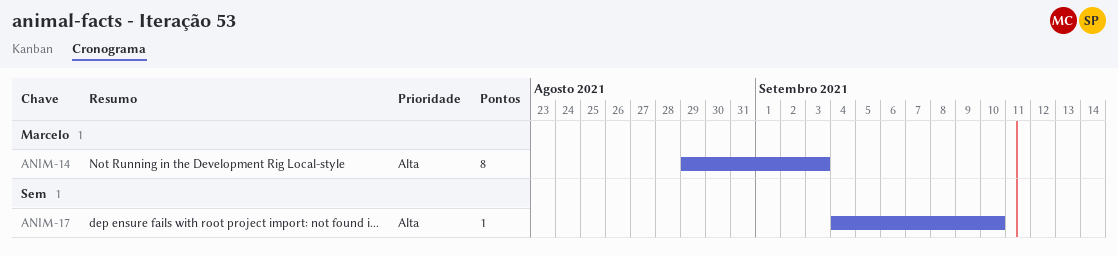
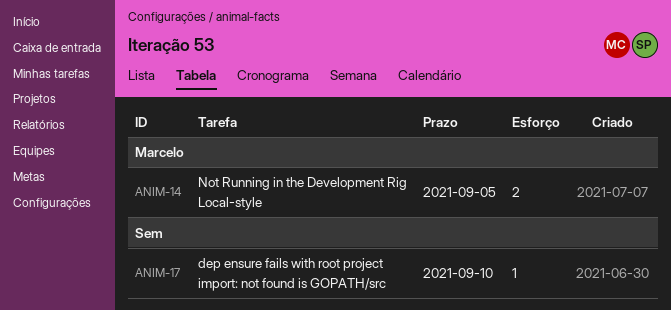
ANIM-14, estimate: 8 -> 2
ANIM-14, due: Sep 3 -> Sep 5

